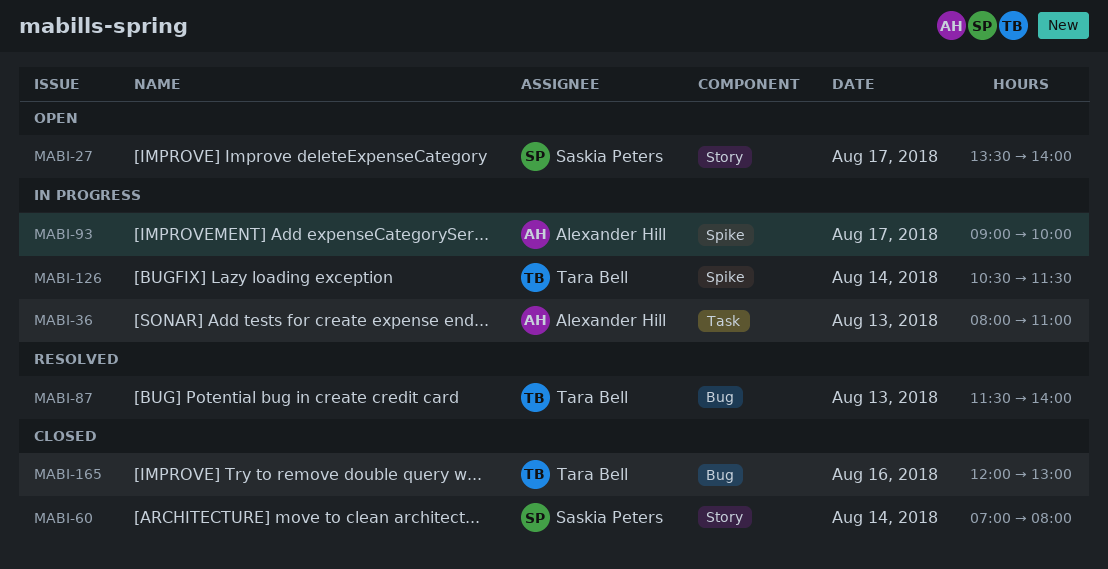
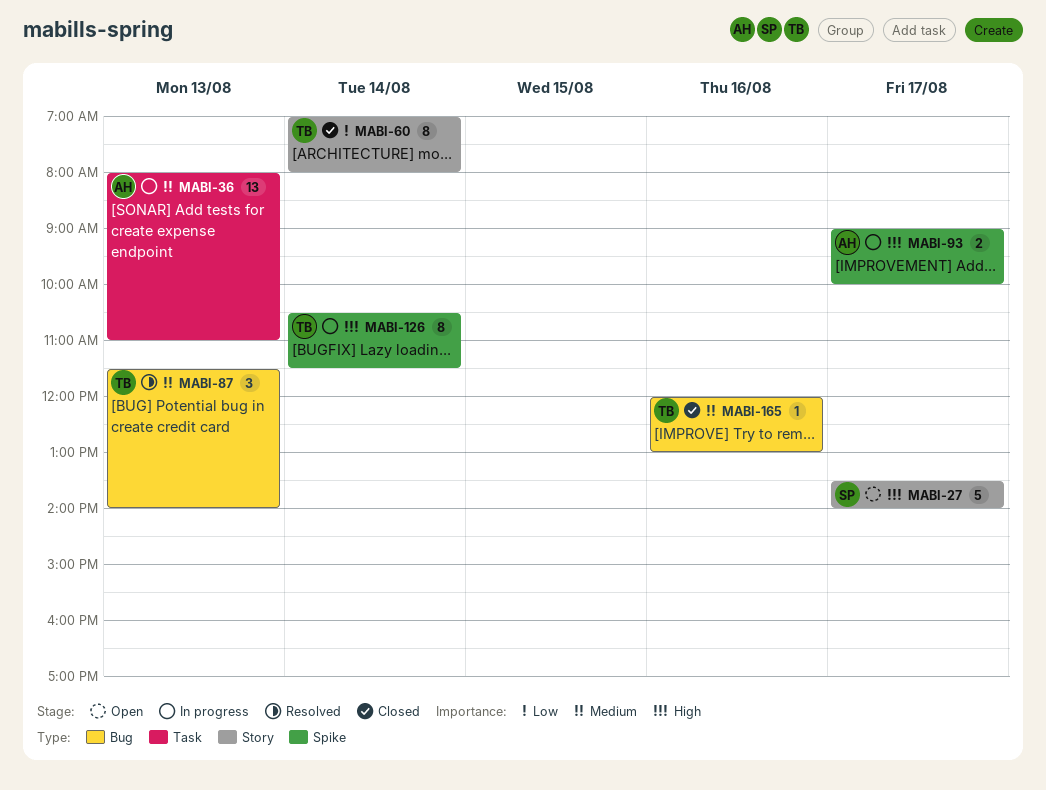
MABI-60, owner: Saskia Peters -> Tara Bell

